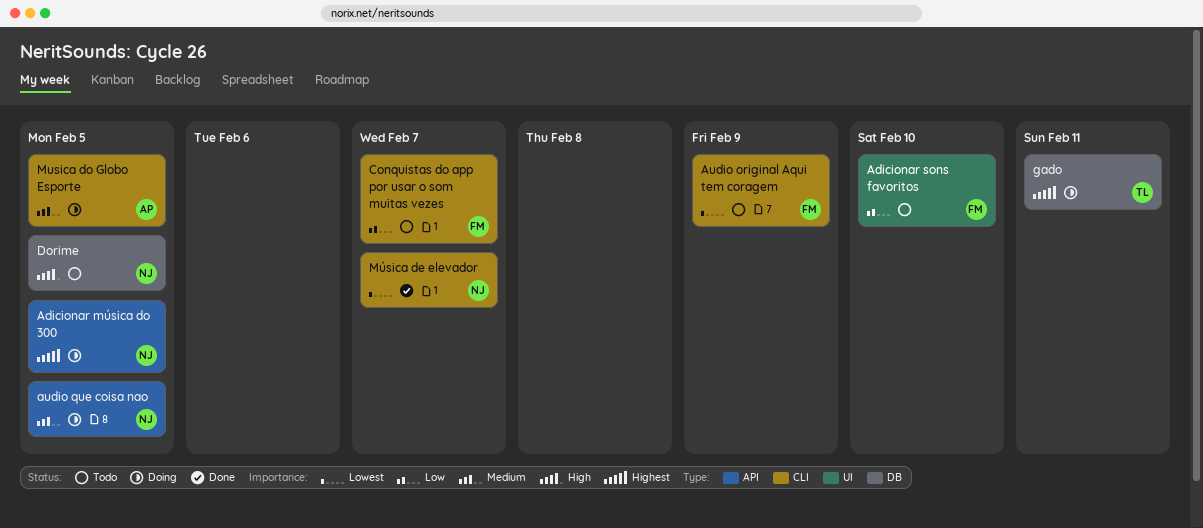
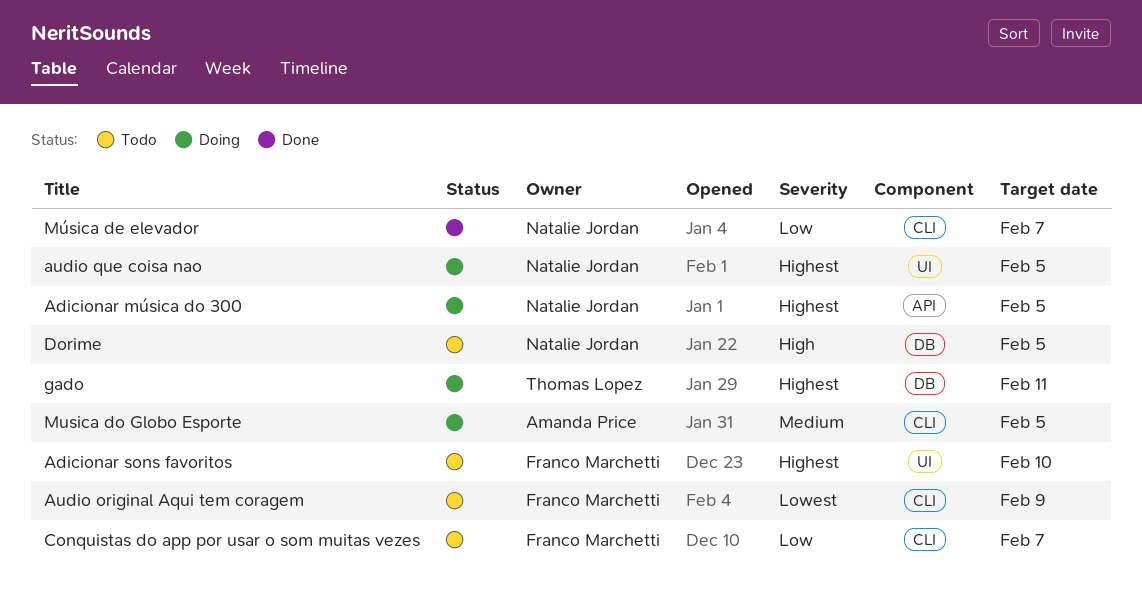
Adicionar sons favoritos, priority: Low -> Highest
audio que coisa nao, priority: Medium -> Highest
audio que coisa nao, label: API -> UI
Música de elevador, priority: Lowest -> Low

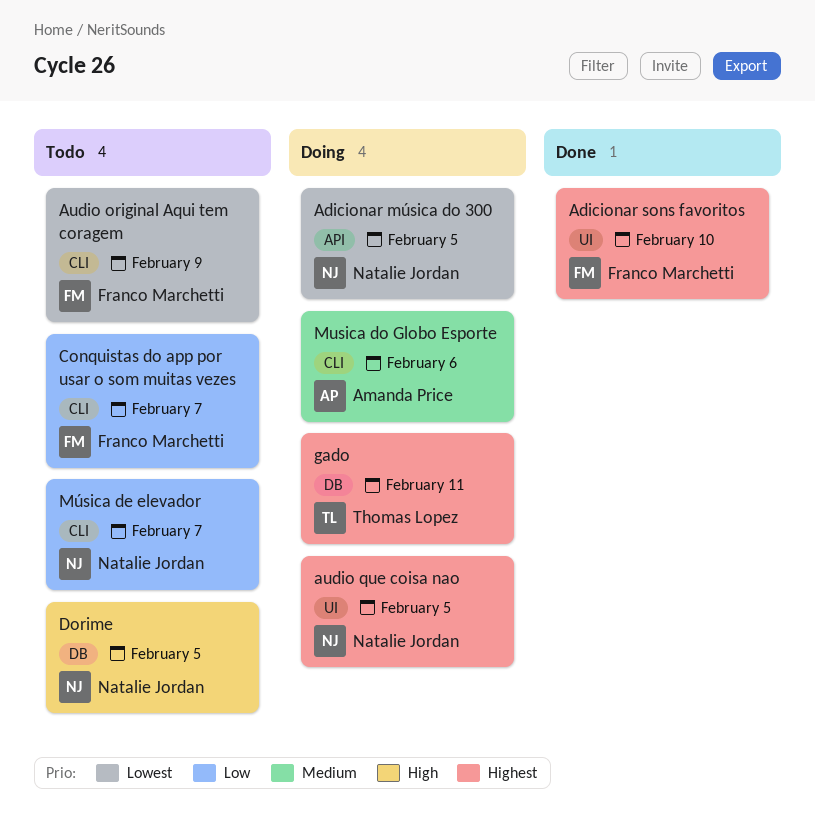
Adicionar música do 300, priority: Highest -> Lowest
Adicionar sons favoritos, status: Todo -> Done
Musica do Globo Esporte, due: Feb 5 -> Feb 6
Música de elevador, status: Done -> Todo

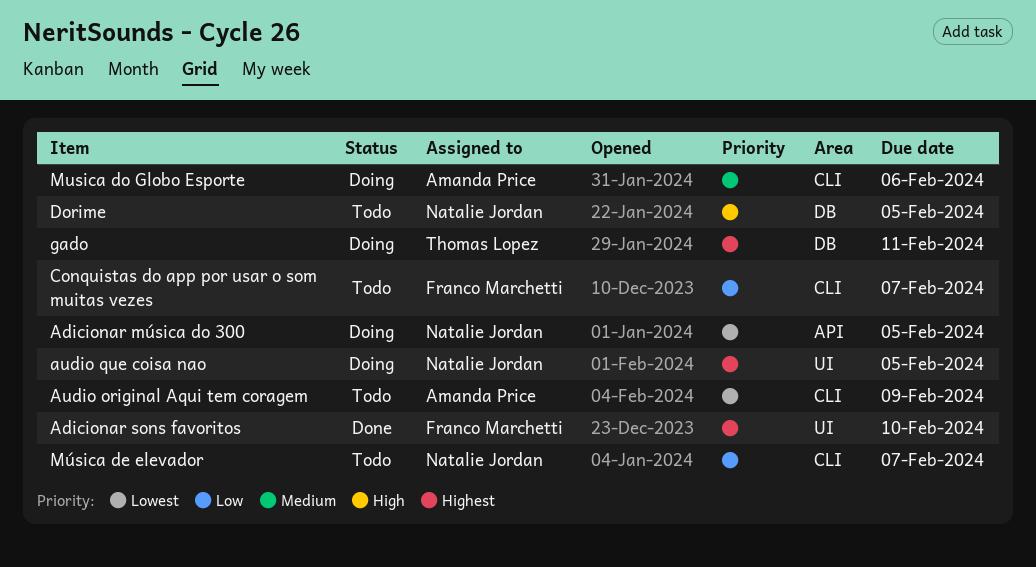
Audio original Aqui tem coragem, owner: Franco Marchetti -> Amanda Price

